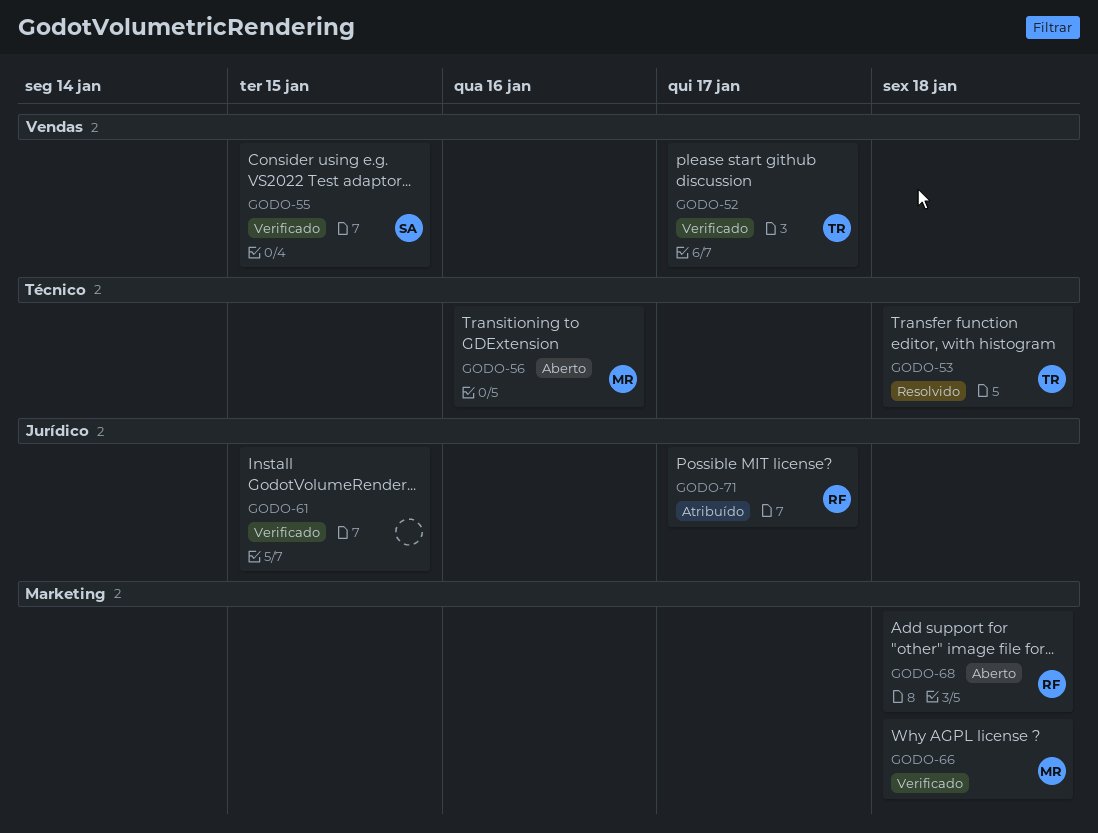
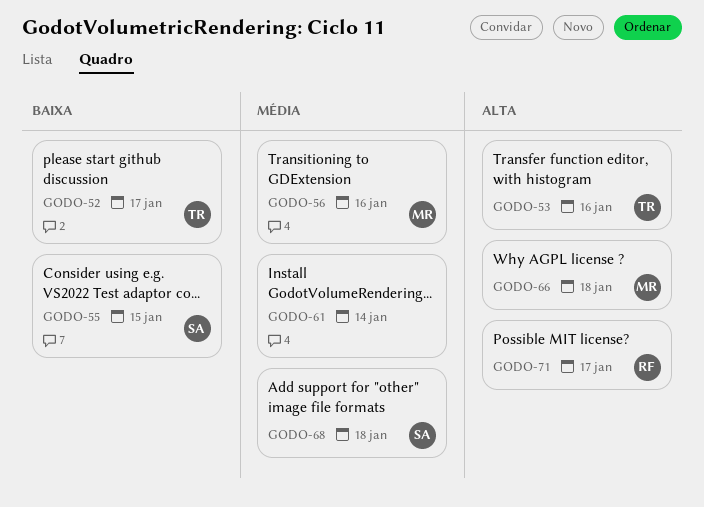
GODO-53, due: Jan 18 -> Jan 16
GODO-61, due: Jan 15 -> Jan 14
GODO-68, owner: RF -> SA

